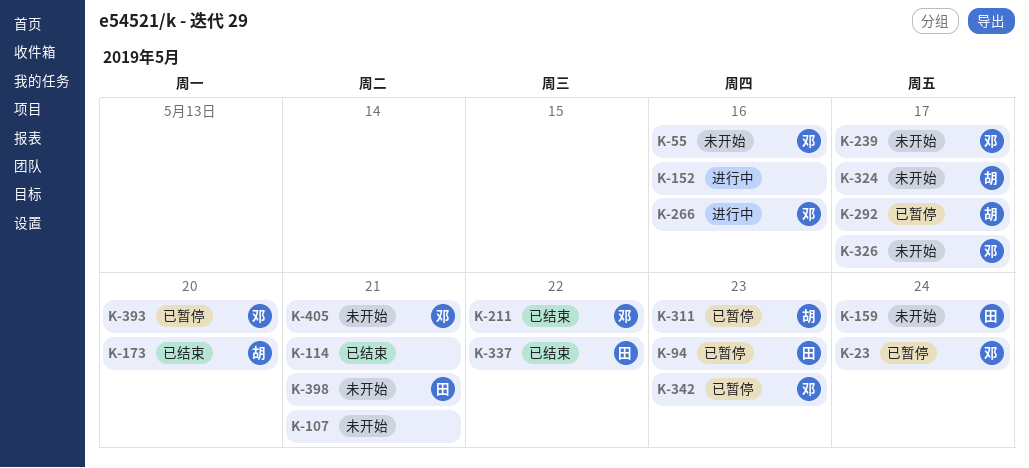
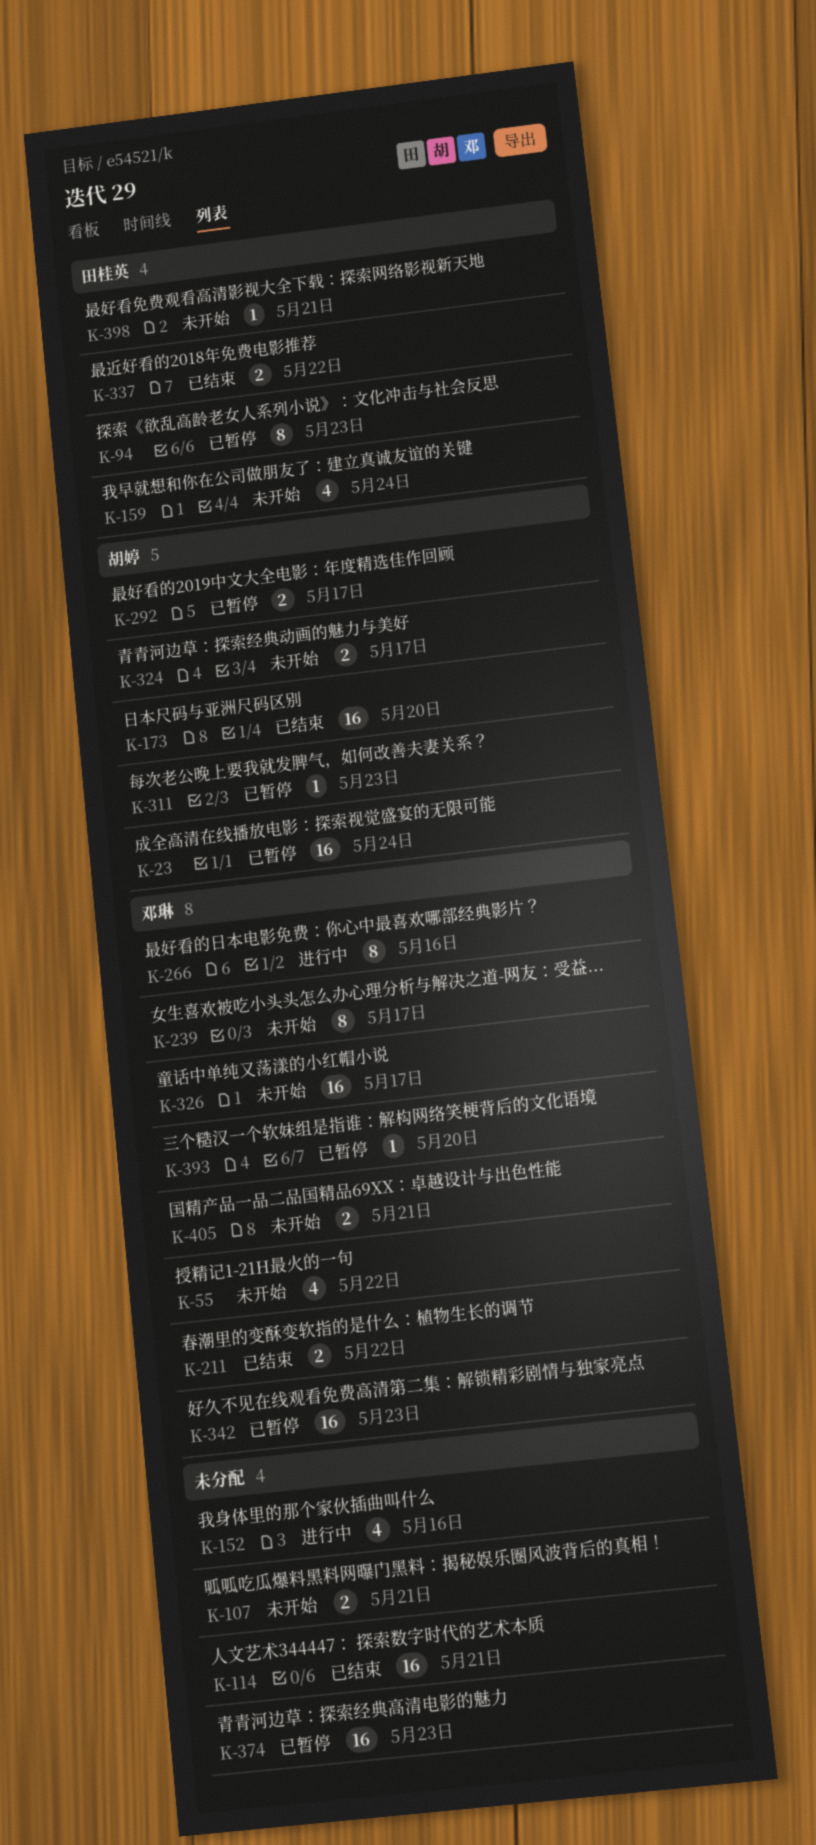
K-23, owner: 邓琳 -> 胡婷
K-55, due: May 16 -> May 22
K-374: none -> present

